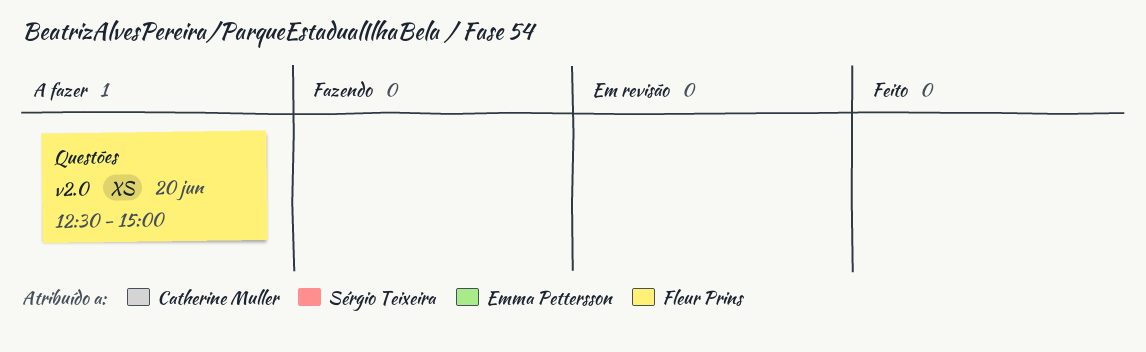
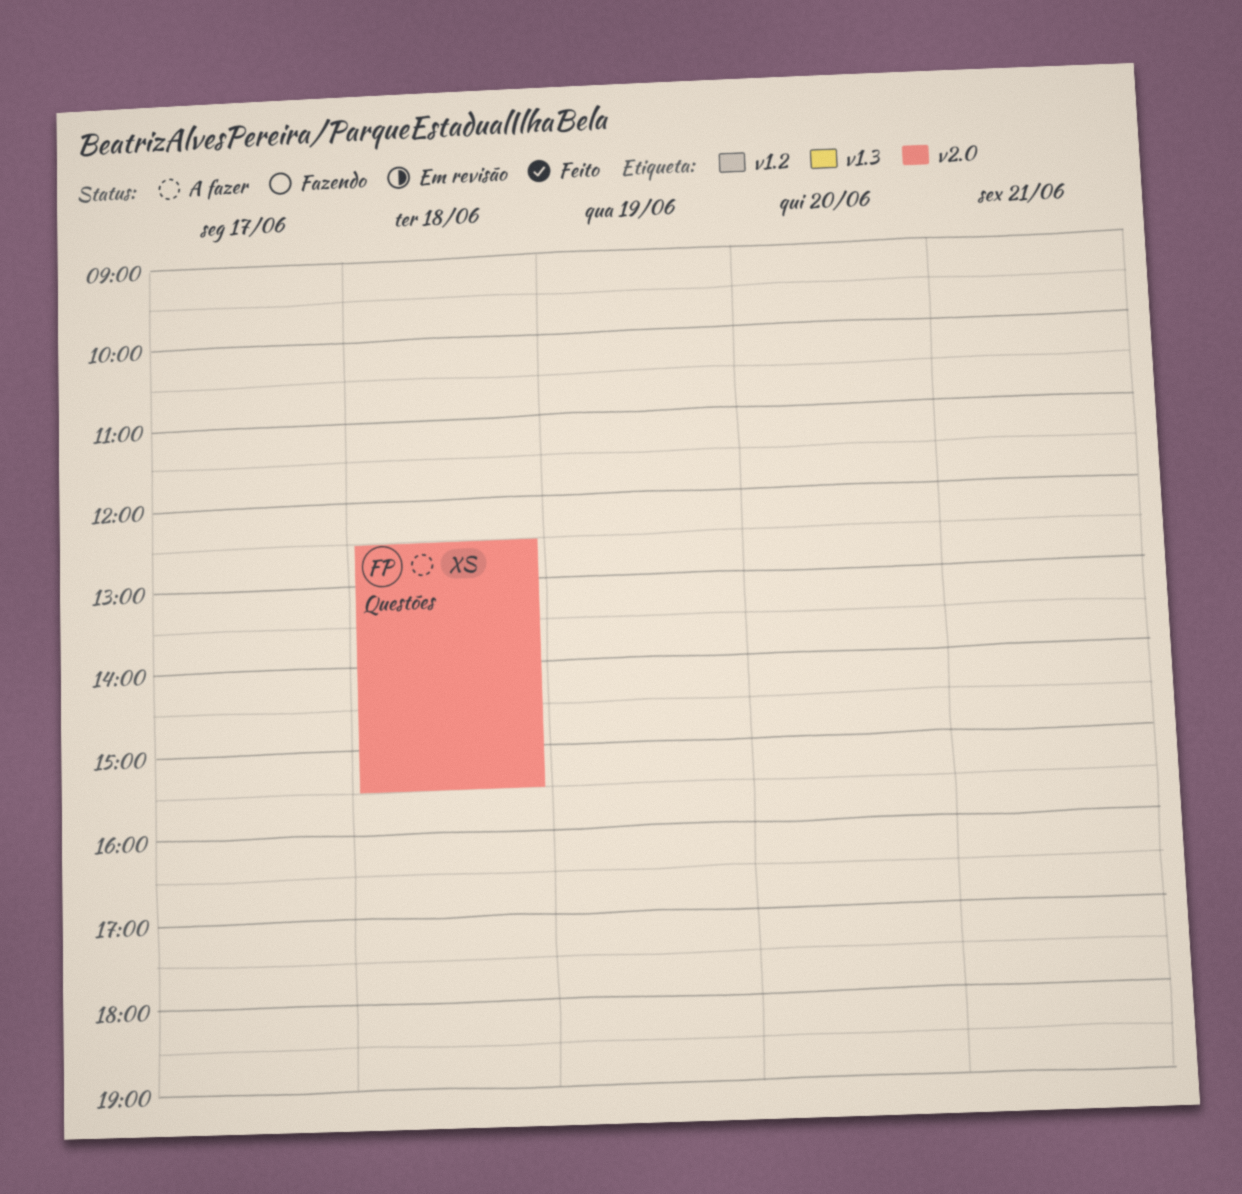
Questões, day: Jun 20 -> Jun 18
Questões, ends: 15:00 -> 15:30

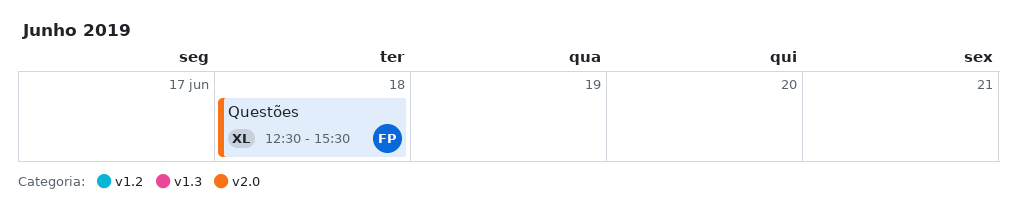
Questões, estimate: XS -> XL

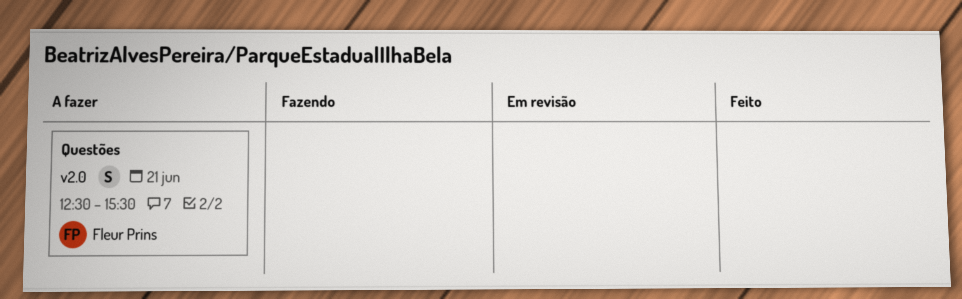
Questões, estimate: XL -> S
Questões, day: Jun 18 -> Jun 21

